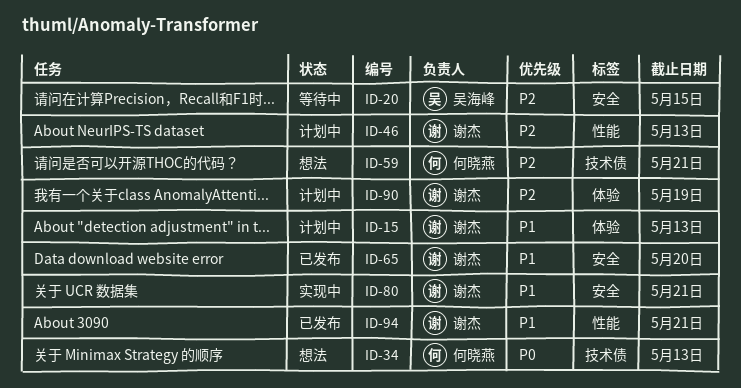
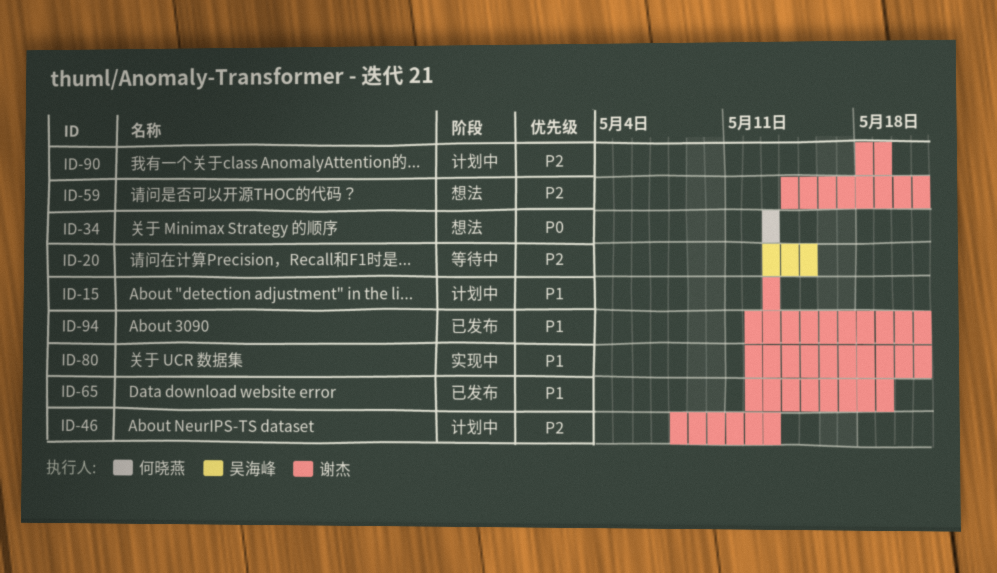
ID-59, owner: 何晓燕 -> 谢杰
ID-65, due: May 20 -> May 19

